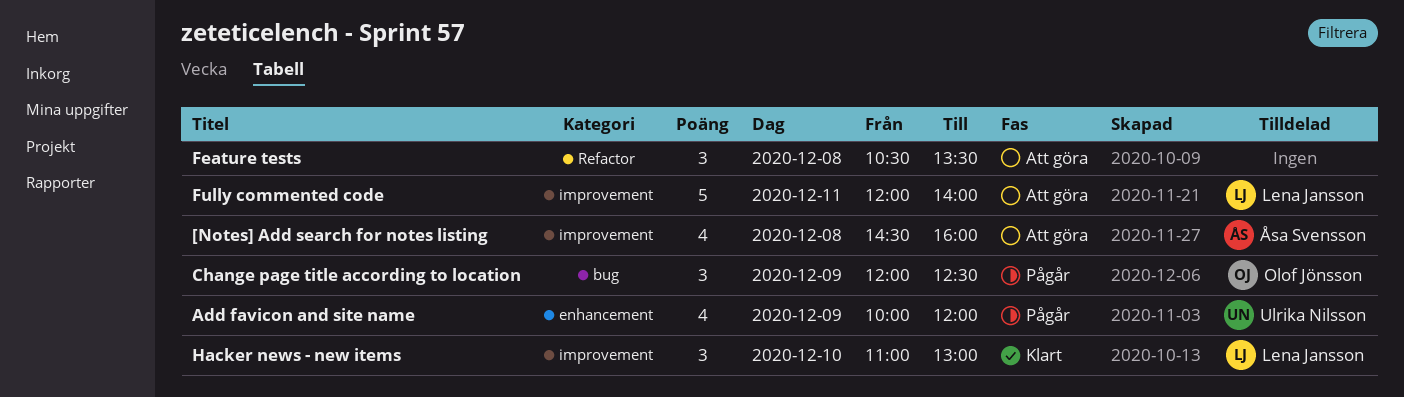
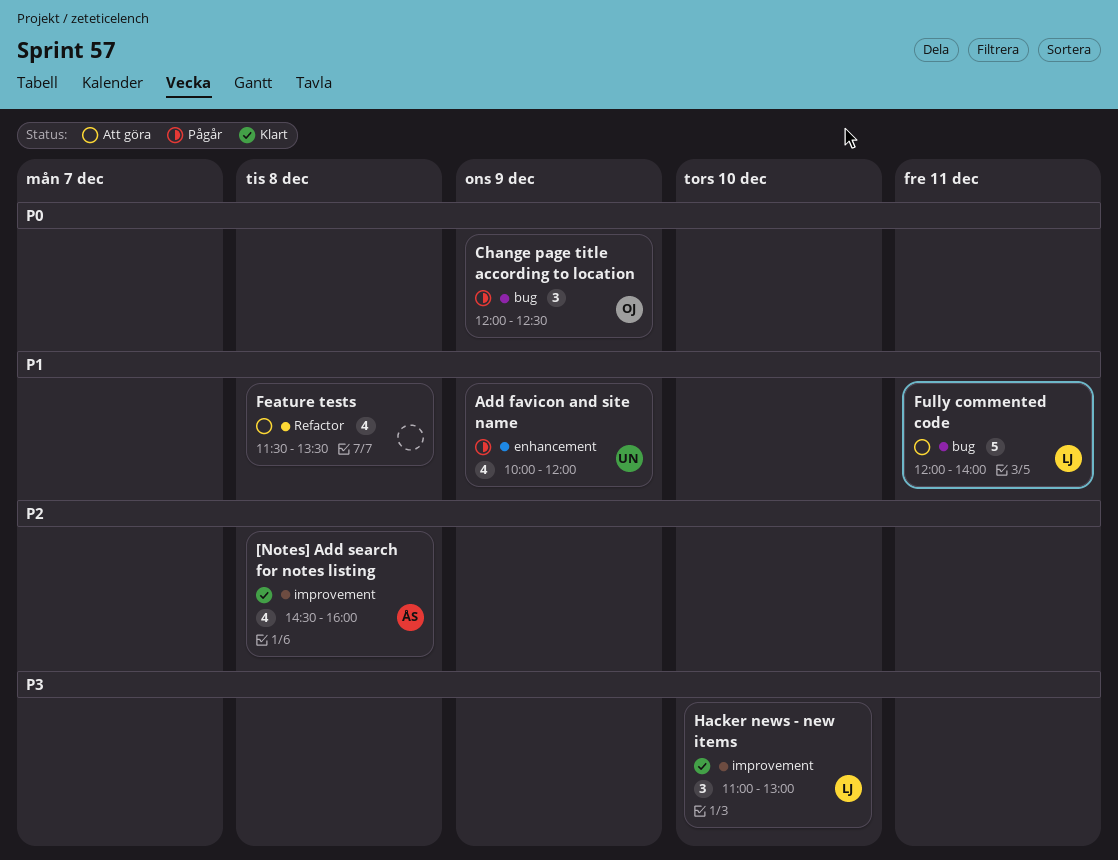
[Notes] Add search for notes listing, status: Att göra -> Klart
Feature tests, estimate: 3 -> 4
Feature tests, begins: 10:30 -> 11:30
Fully commented code, label: improvement -> bug

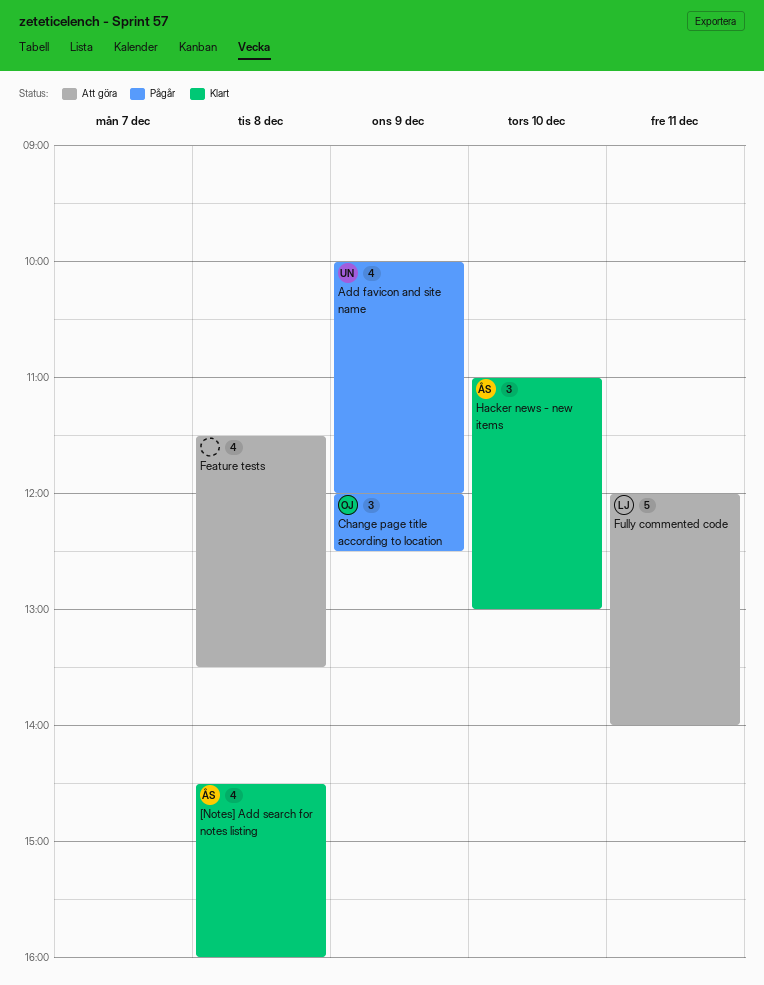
Hacker news - new items, owner: LJ -> ÅS

